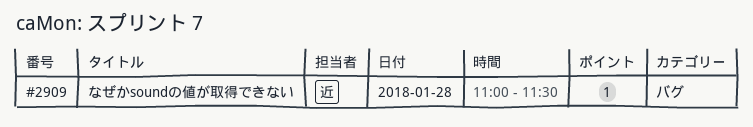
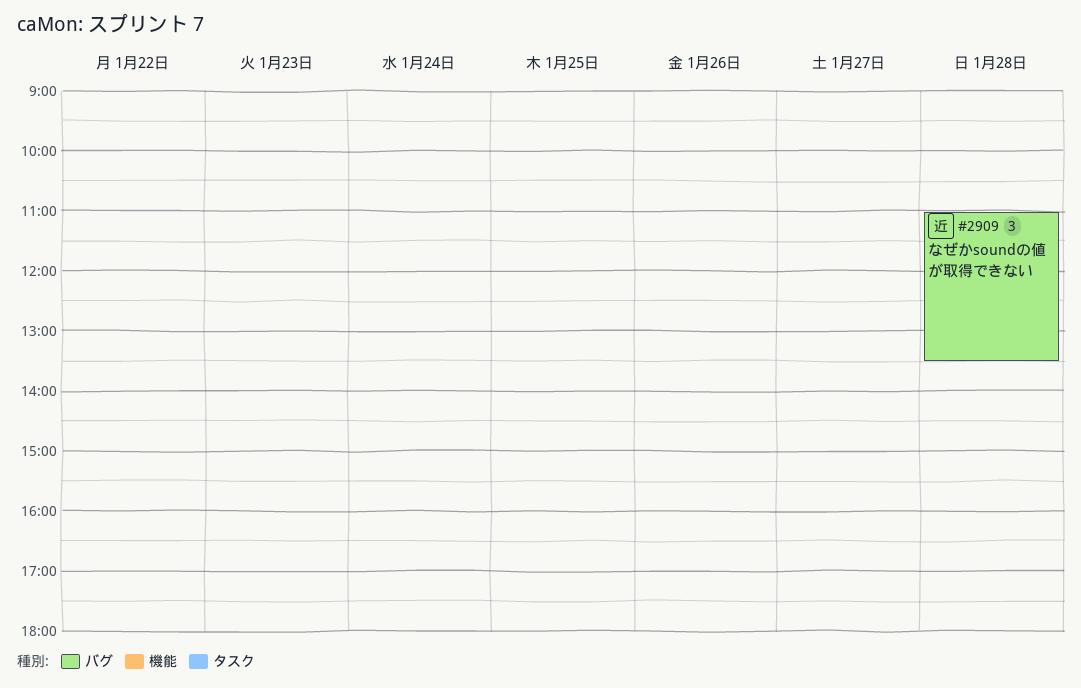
#2909, estimate: 1 -> 3
#2909, ends: 11:30 -> 13:30

